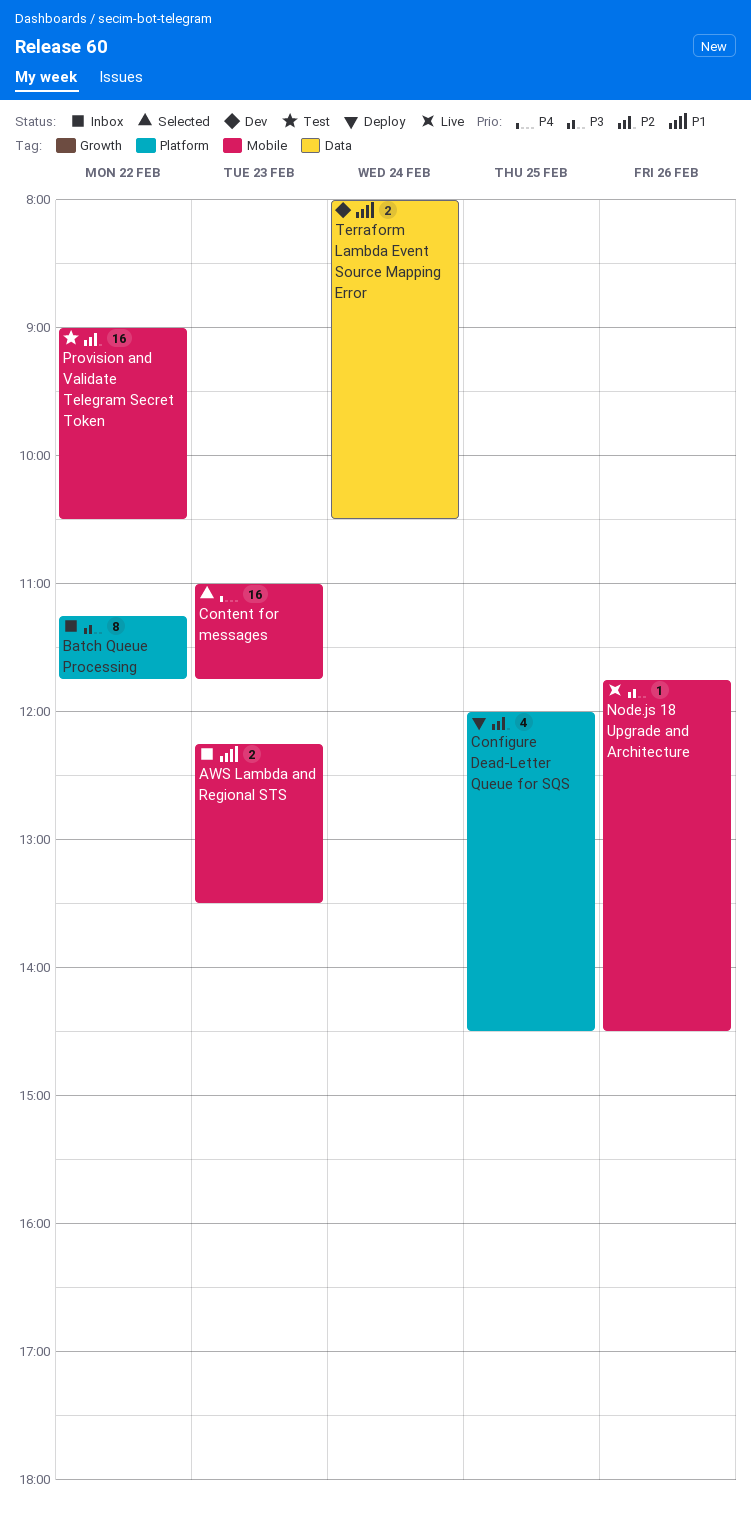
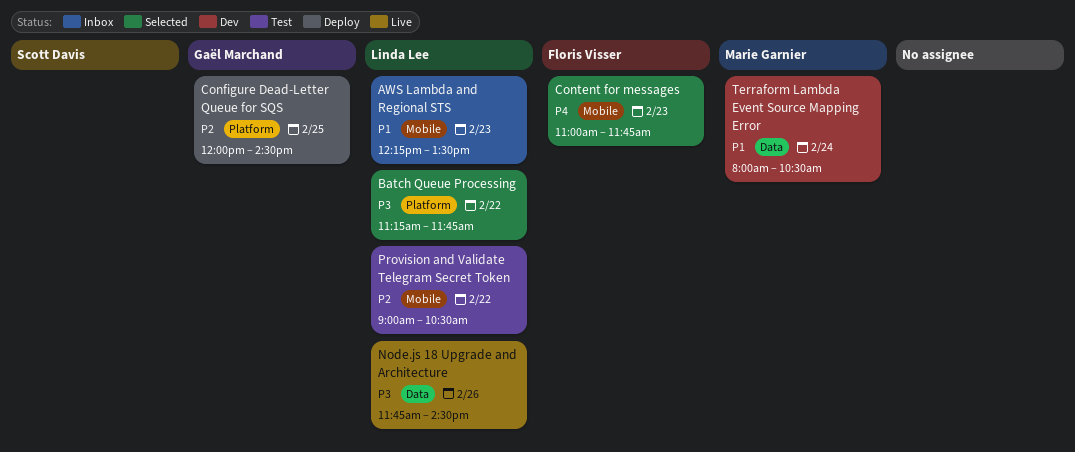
Batch Queue Processing, status: Inbox -> Selected
Node.js 18 Upgrade and Architecture, label: Mobile -> Data

